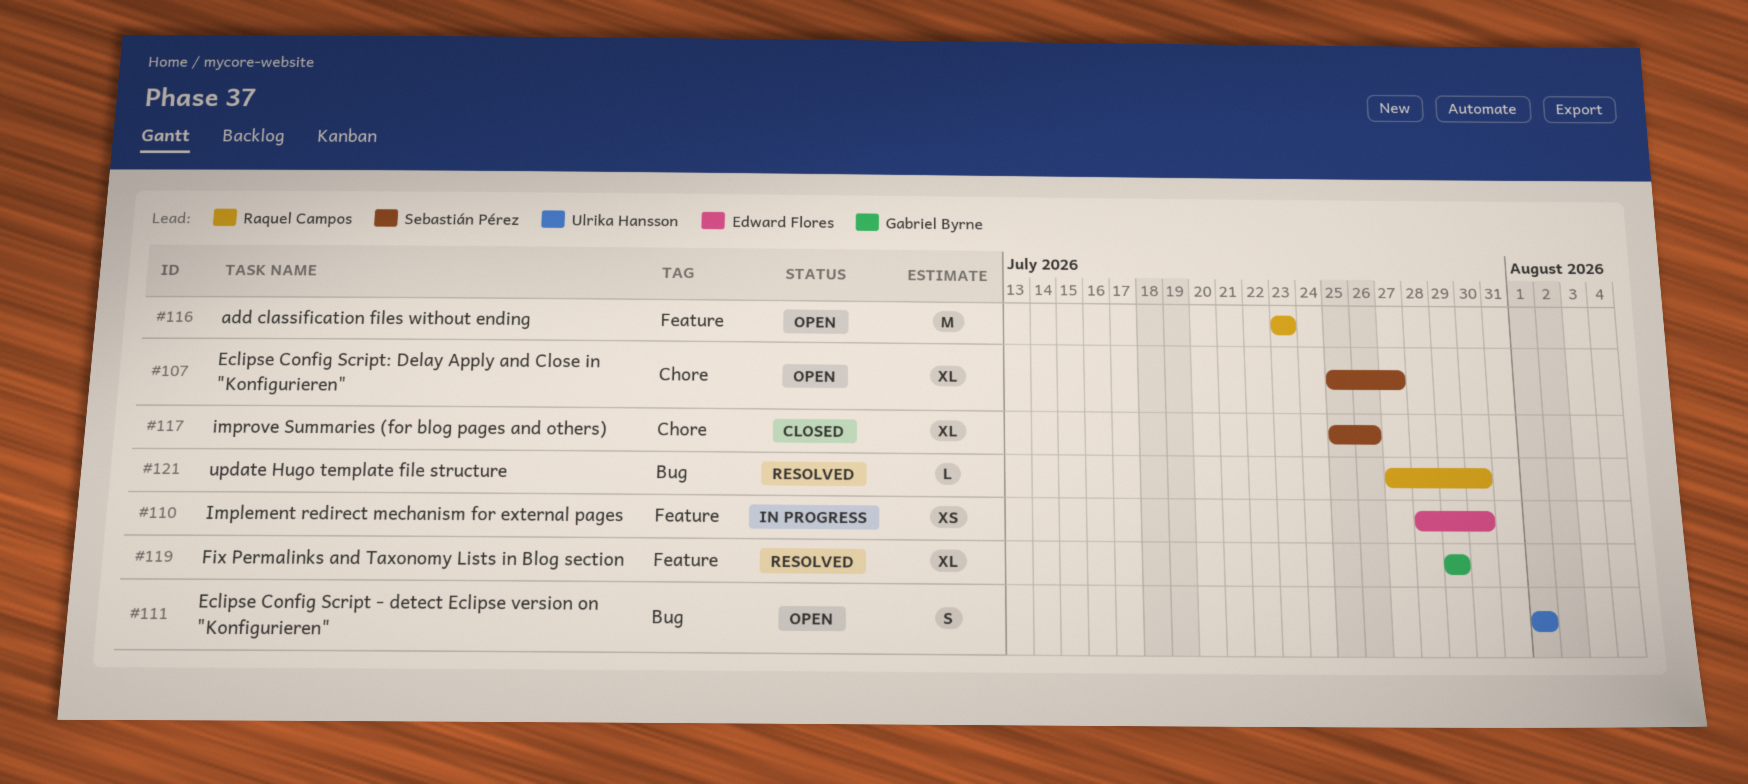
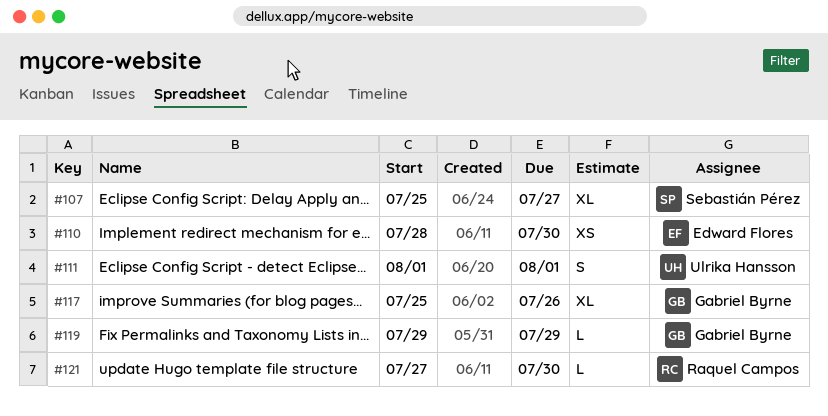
#116: present -> none
#117, owner: Sebastián Pérez -> Gabriel Byrne
#119, estimate: XL -> L

